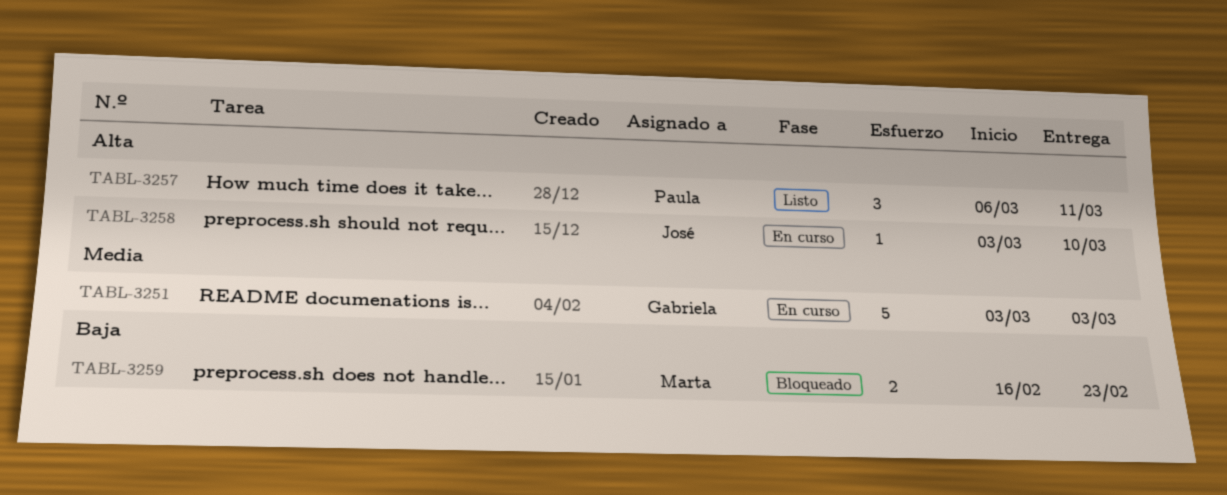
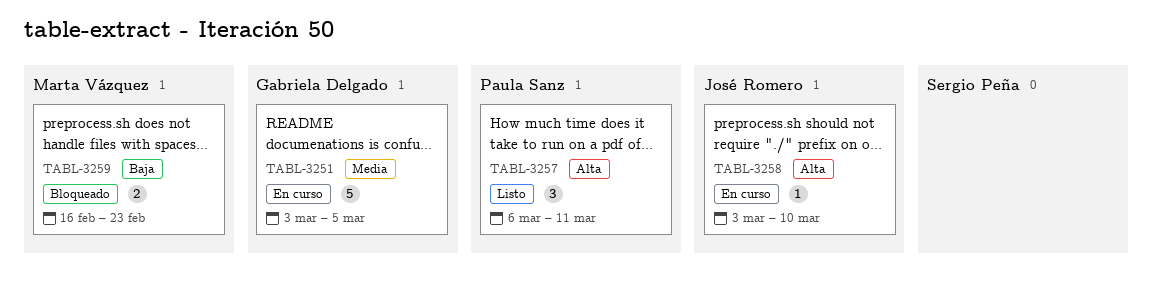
TABL-3251, due: Mar 3 -> Mar 5

